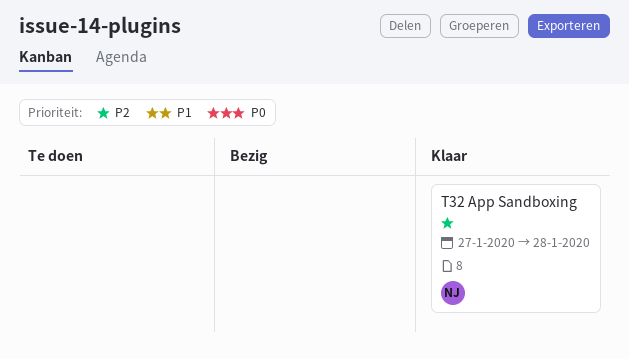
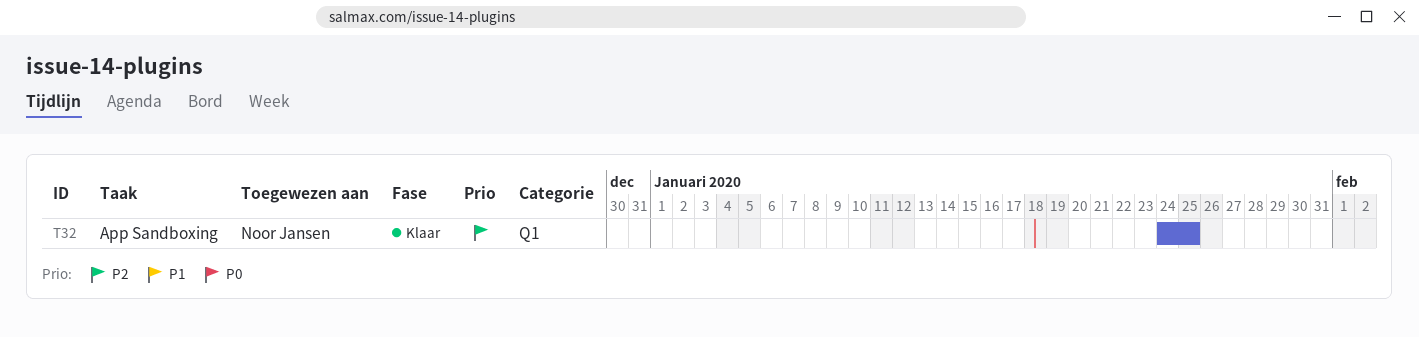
T32, start: Jan 27 -> Jan 24
T32, due: Jan 28 -> Jan 25

